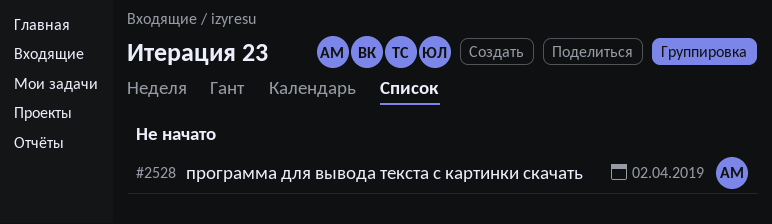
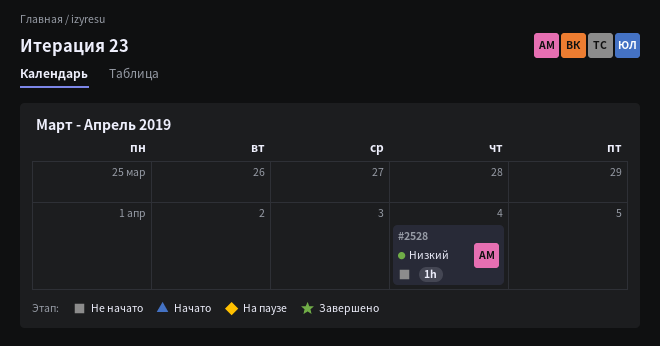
#2528, due: Apr 2 -> Apr 4

